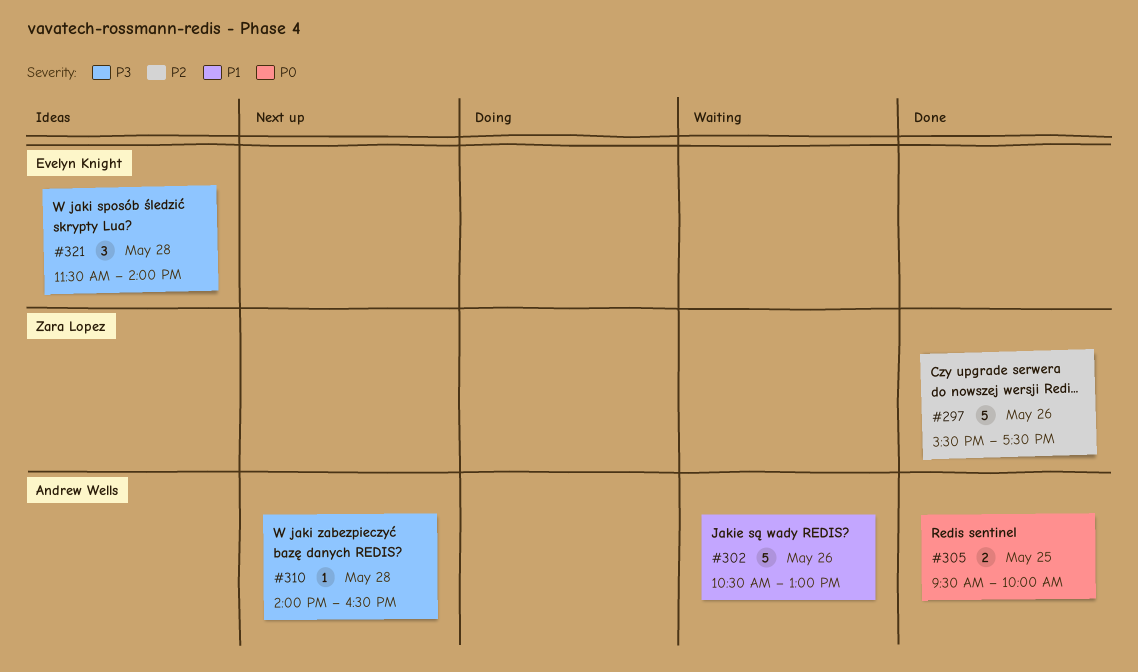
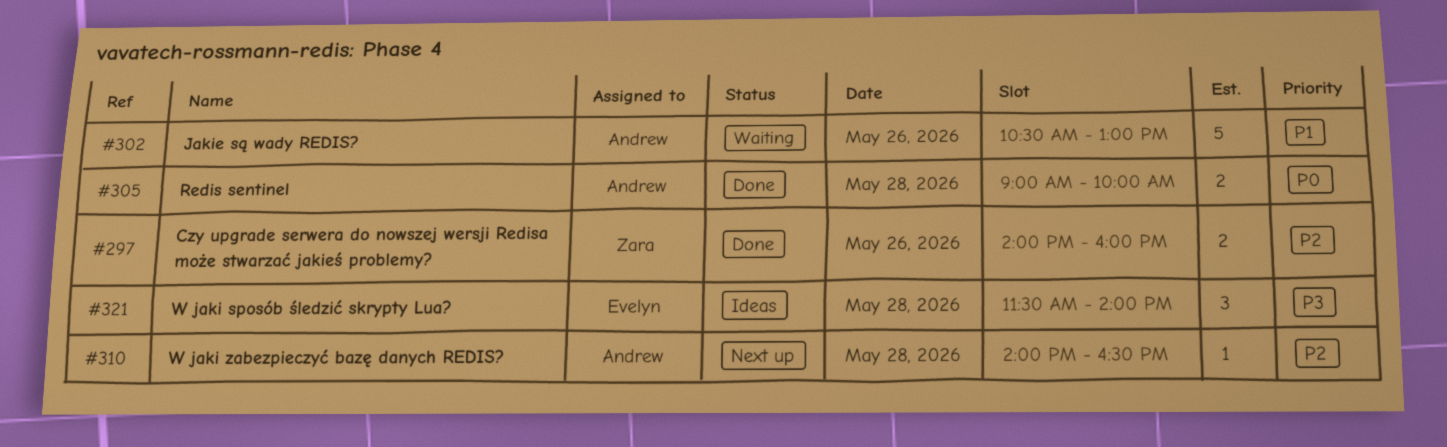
#297, estimate: 5 -> 2
#297, begins: 15:30 -> 14:00
#297, ends: 17:30 -> 16:00
#305, day: May 25 -> May 28
#305, begins: 09:30 -> 09:00
#310, priority: P3 -> P2

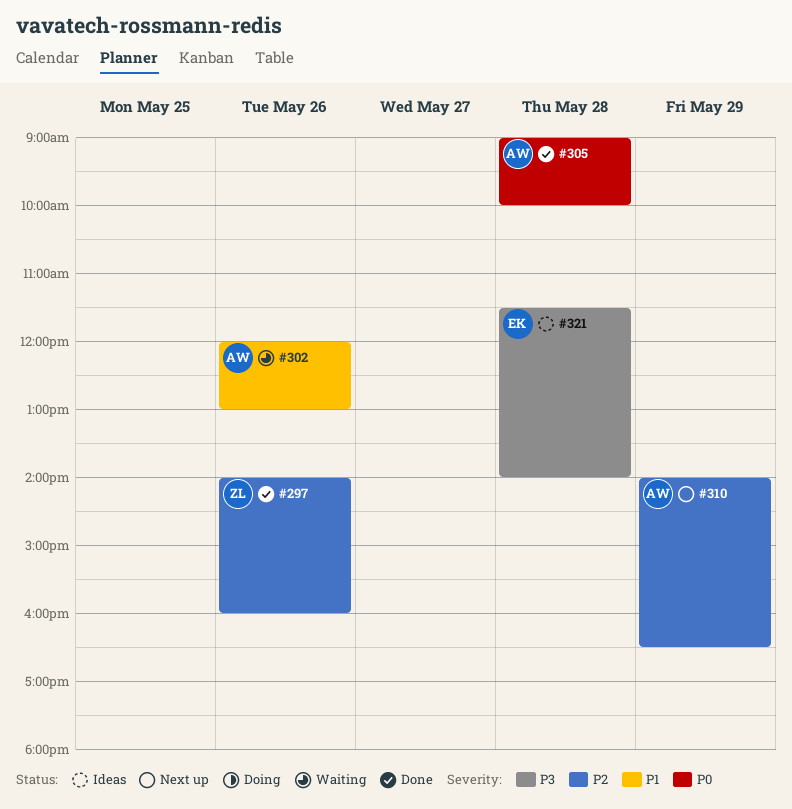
#302, begins: 10:30 -> 12:00
#310, day: May 28 -> May 29

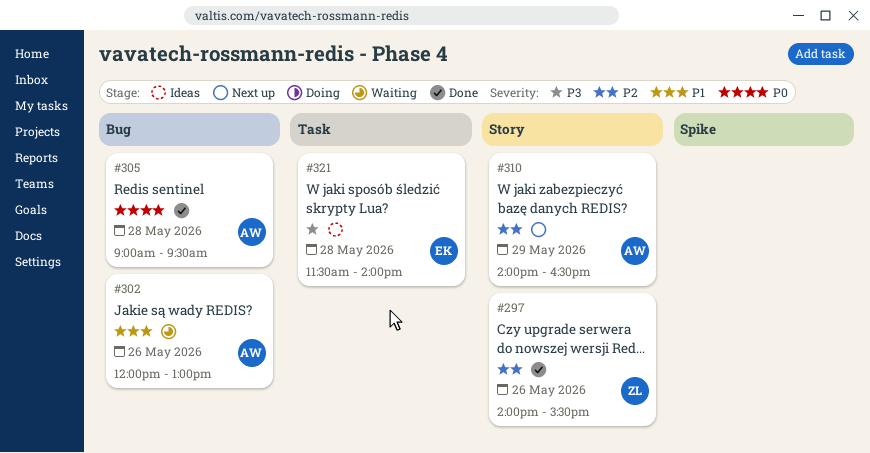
#297, ends: 16:00 -> 15:30
#305, ends: 10:00 -> 09:30

